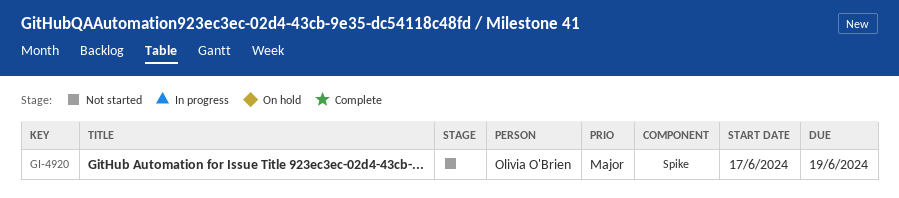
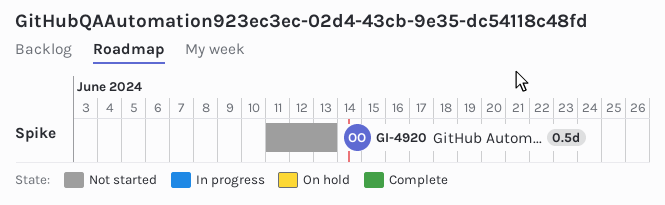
GI-4920, start: Jun 17 -> Jun 11
GI-4920, due: Jun 19 -> Jun 13

